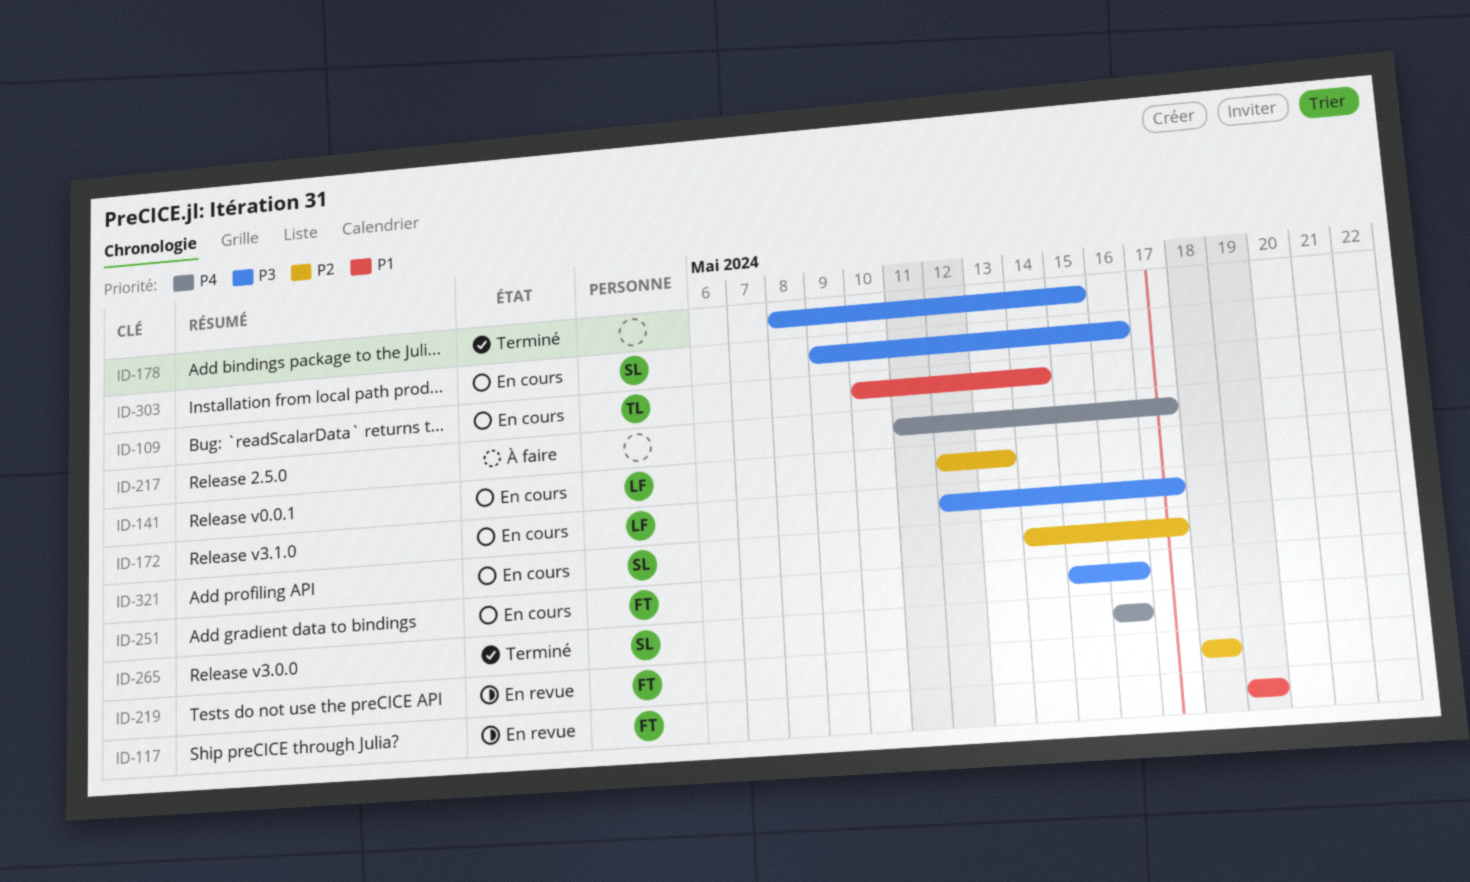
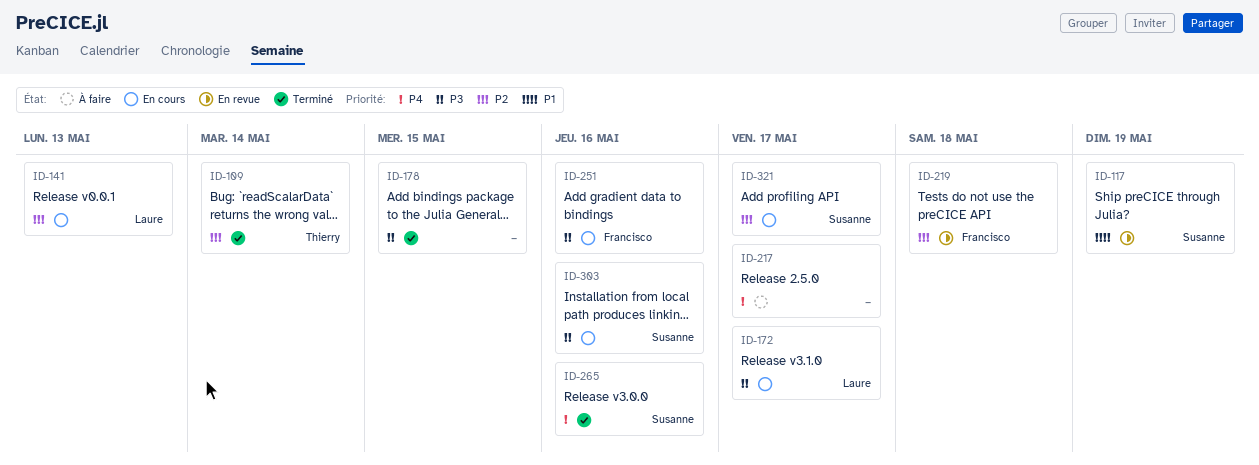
ID-109, status: En cours -> Terminé
ID-109, priority: P1 -> P2
ID-117, owner: Francisco -> Susanne

